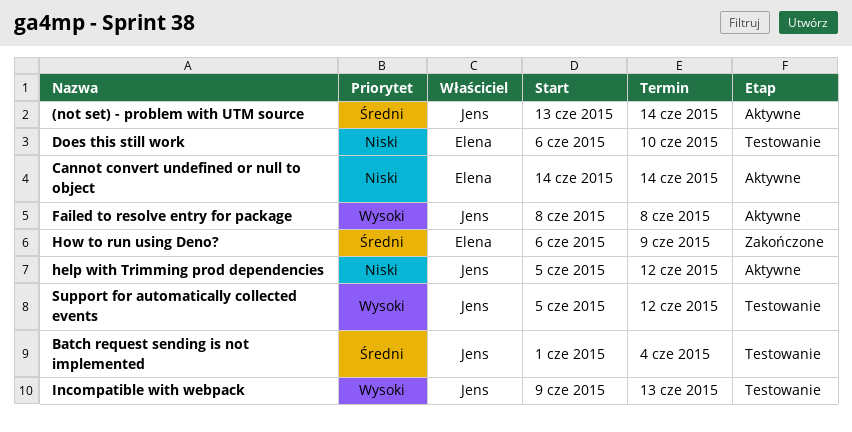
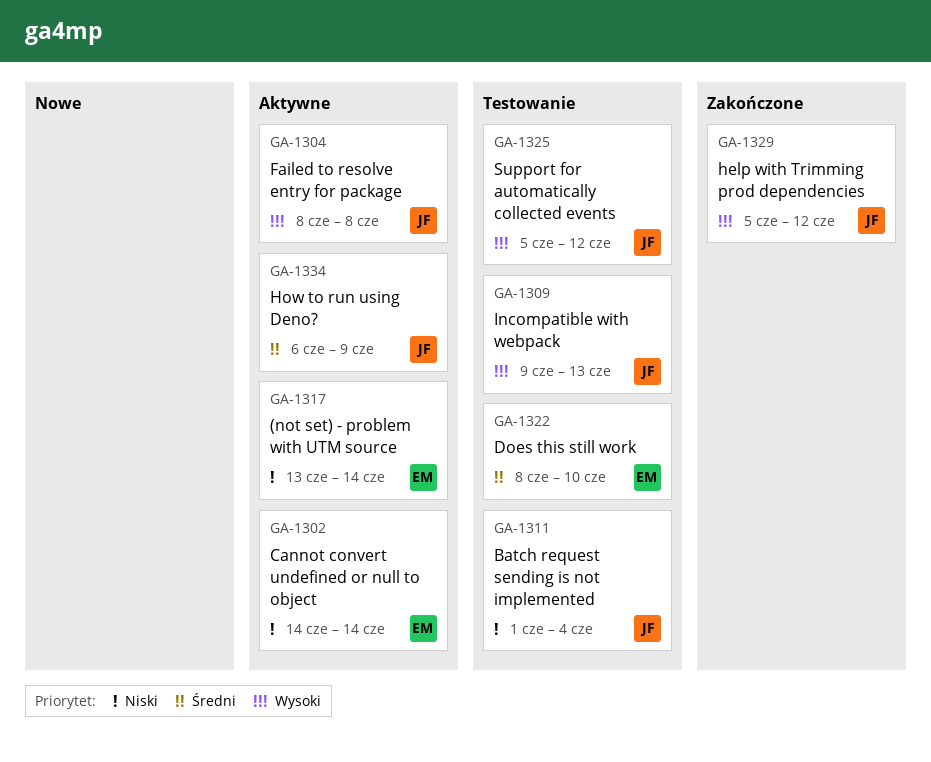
(not set) - problem with UTM source, owner: Jens -> Elena
(not set) - problem with UTM source, priority: Średni -> Niski
Batch request sending is not implemented, priority: Średni -> Niski
Does this still work, priority: Niski -> Średni
Does this still work, start: Jun 6 -> Jun 8
help with Trimming prod dependencies, status: Aktywne -> Zakończone
help with Trimming prod dependencies, priority: Niski -> Wysoki
How to run using Deno?, status: Zakończone -> Aktywne
How to run using Deno?, owner: Elena -> Jens

